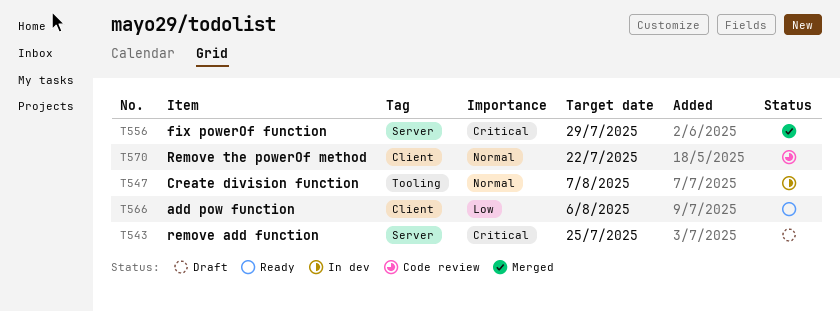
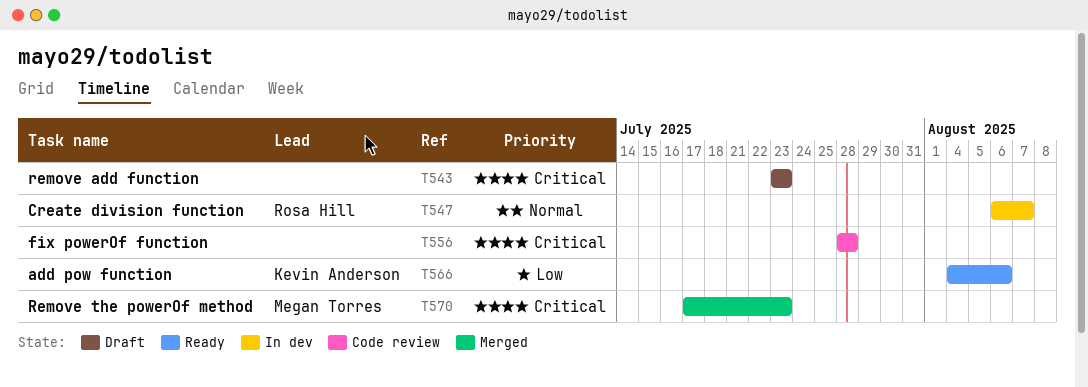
T543, due: Jul 25 -> Jul 23
T556, status: Merged -> Code review
T556, due: Jul 29 -> Jul 28
T570, status: Code review -> Merged
T570, priority: Normal -> Critical
T570, due: Jul 22 -> Jul 23

